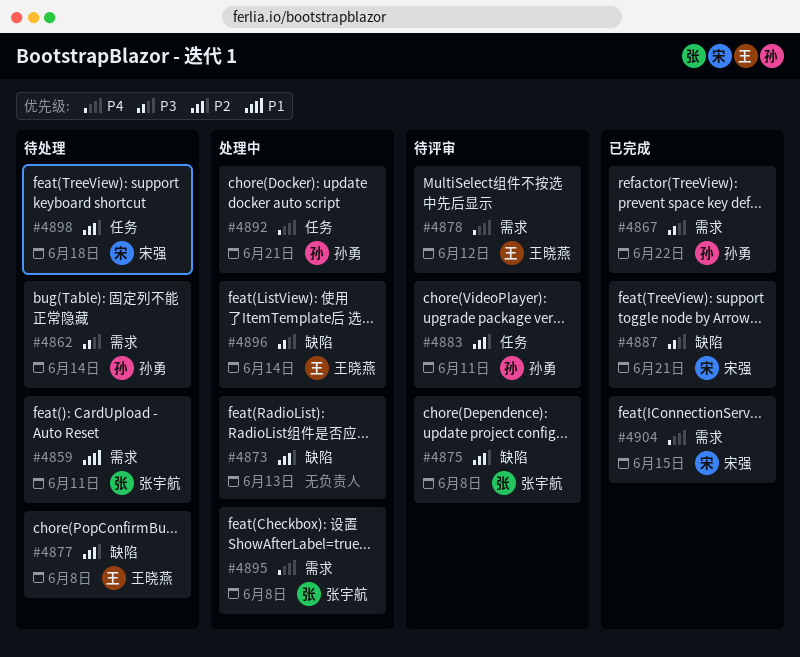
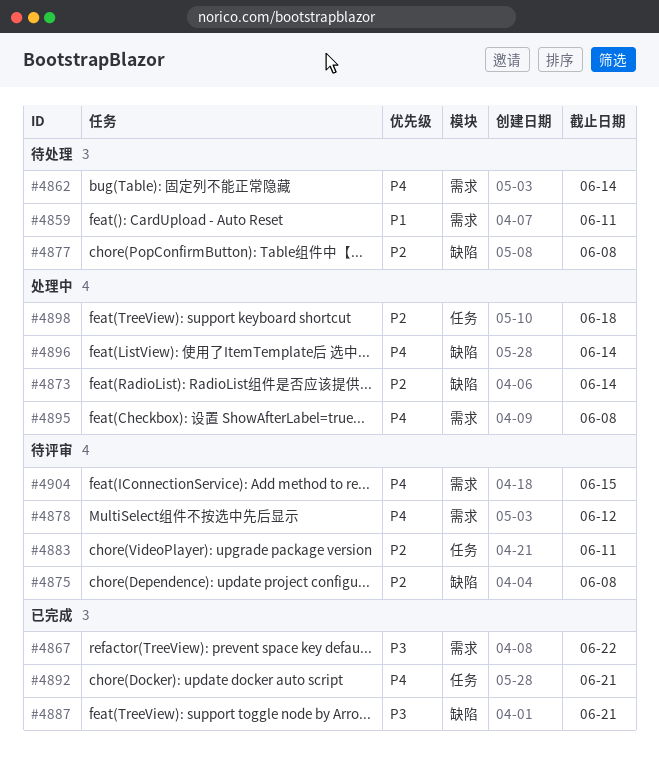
#4862, priority: P3 -> P4
#4873, due: Jun 13 -> Jun 14
#4892, status: 处理中 -> 已完成
#4896, priority: P3 -> P4
#4898, status: 待处理 -> 处理中
#4904, status: 已完成 -> 待评审

